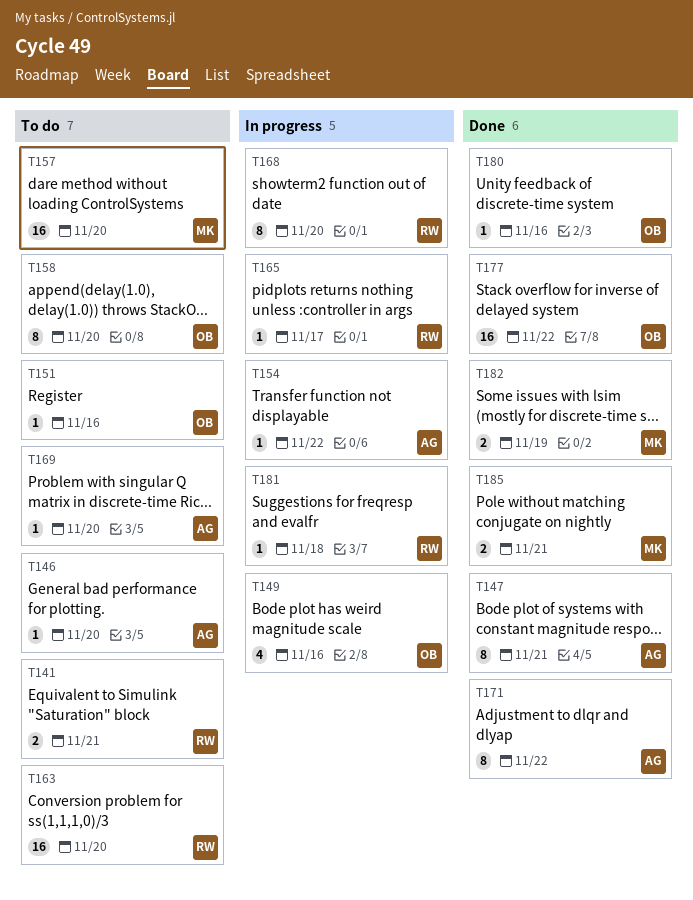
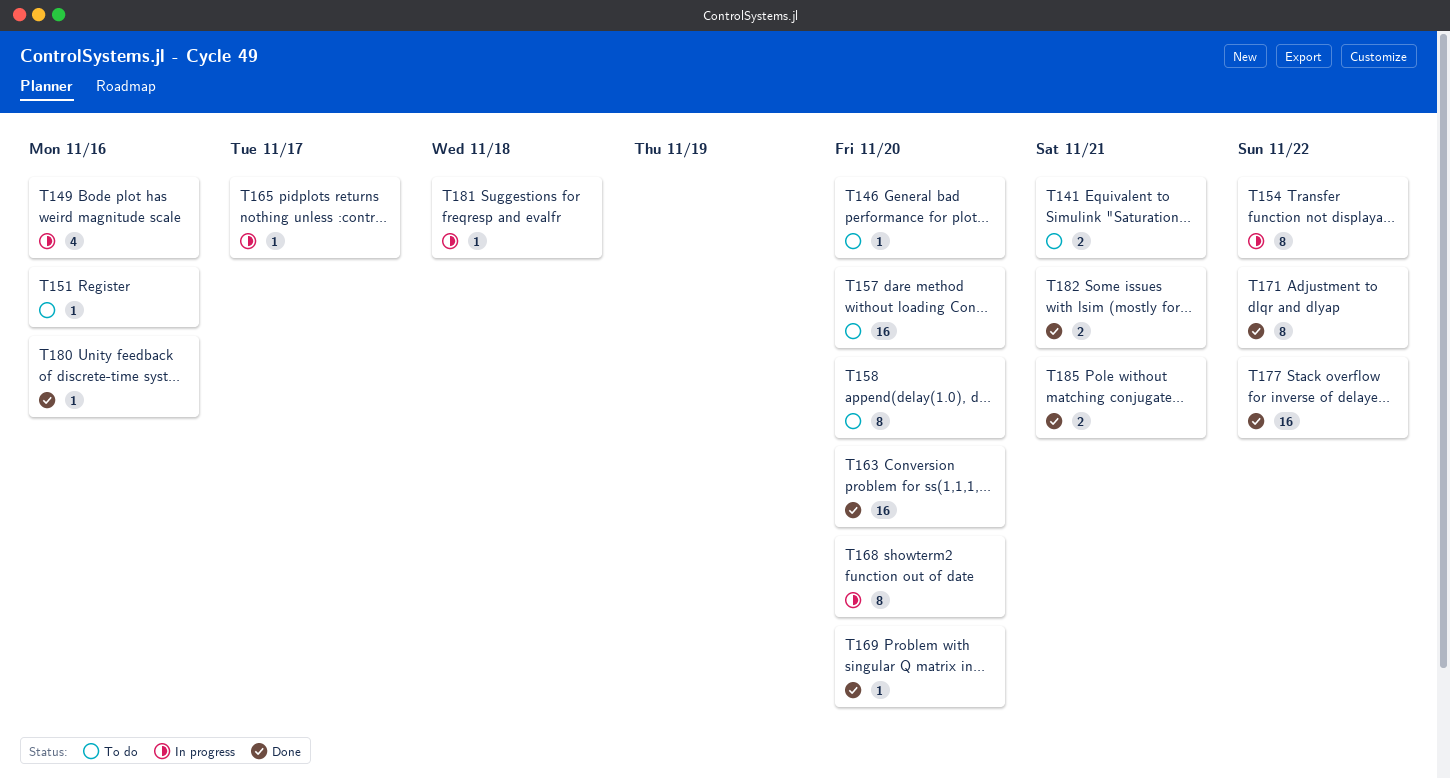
T147: present -> none
T154, estimate: 1 -> 8
T163, status: To do -> Done
T169, status: To do -> Done
T182, due: Nov 19 -> Nov 21

